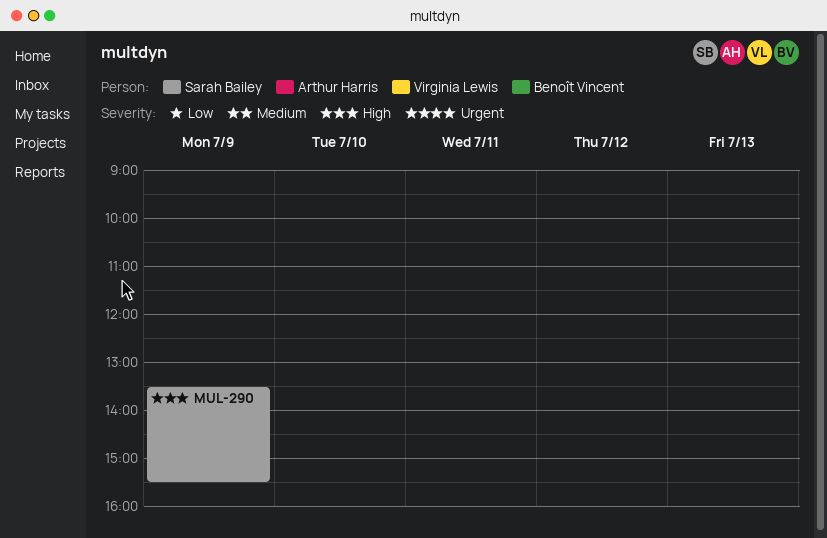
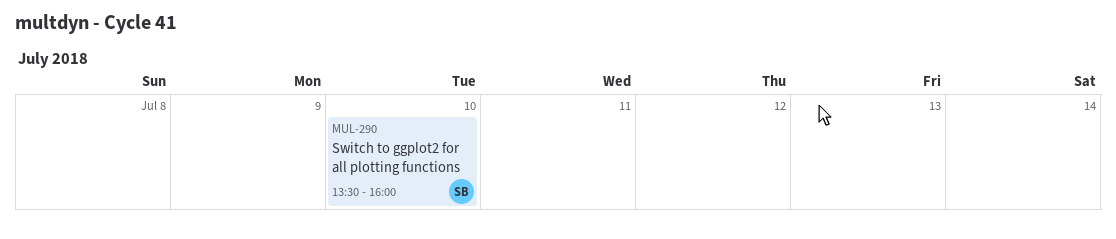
MUL-290, day: Jul 9 -> Jul 10
MUL-290, ends: 15:30 -> 16:00

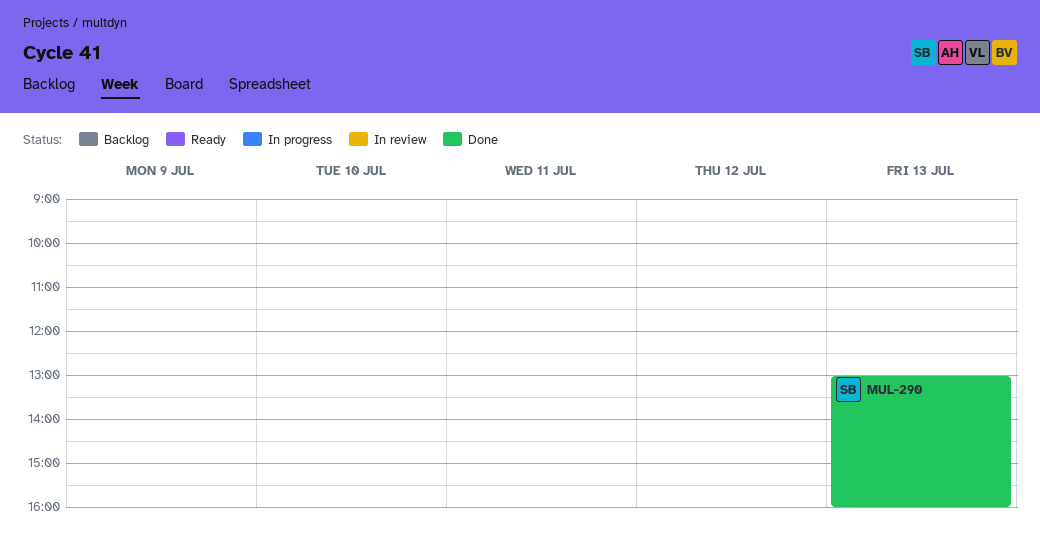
MUL-290, day: Jul 10 -> Jul 13
MUL-290, begins: 13:30 -> 13:00

